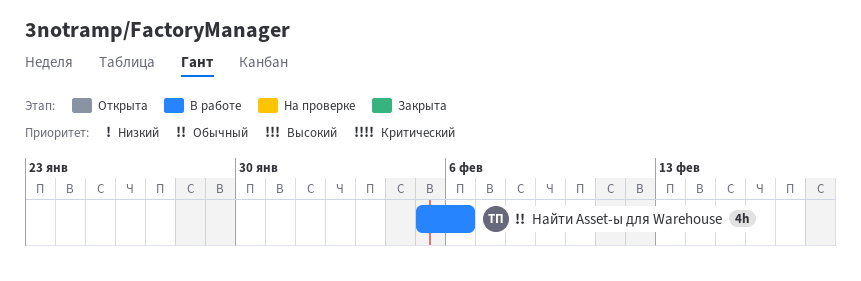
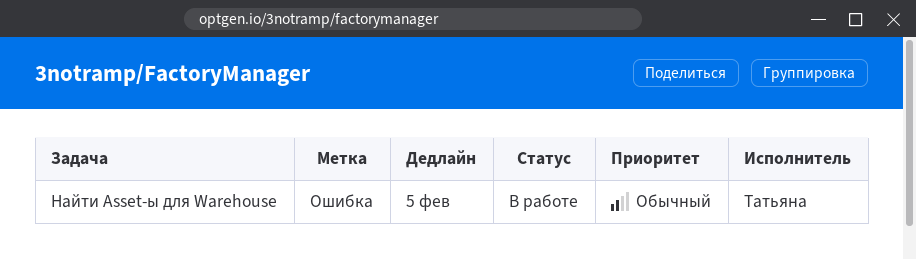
Найти Asset-ы для Warehouse, due: Feb 6 -> Feb 5

